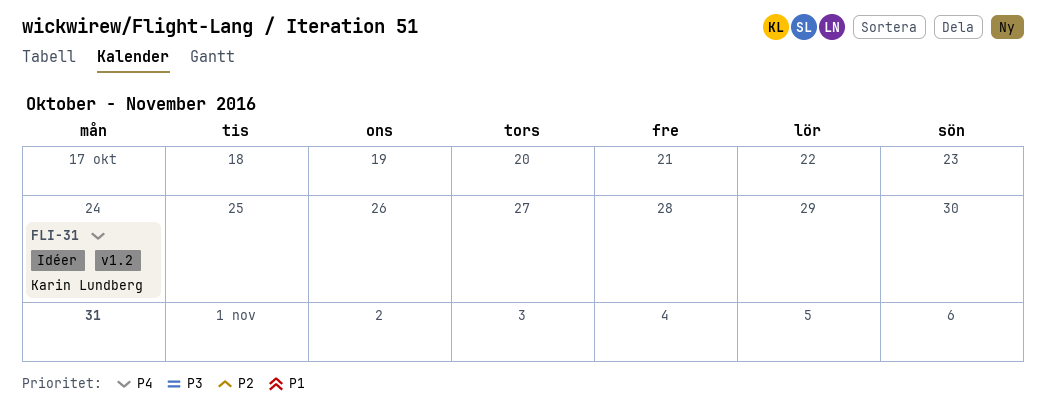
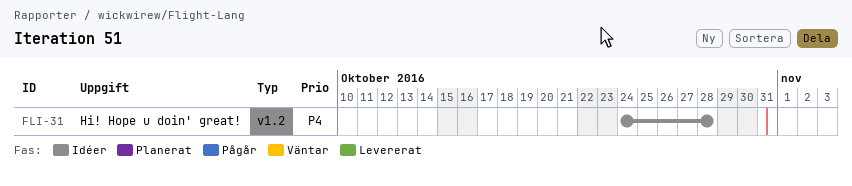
FLI-31, due: Oct 24 -> Oct 28

